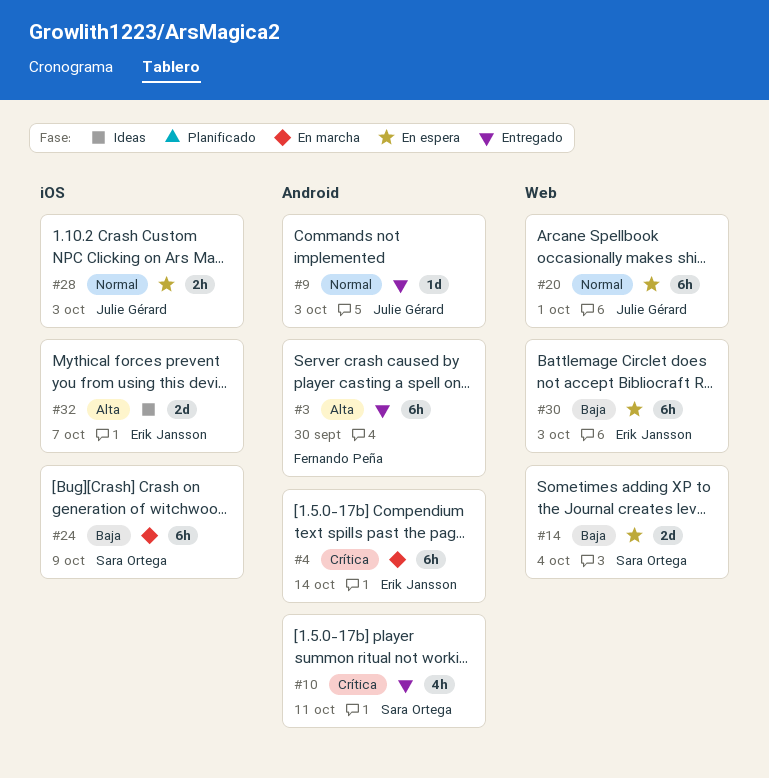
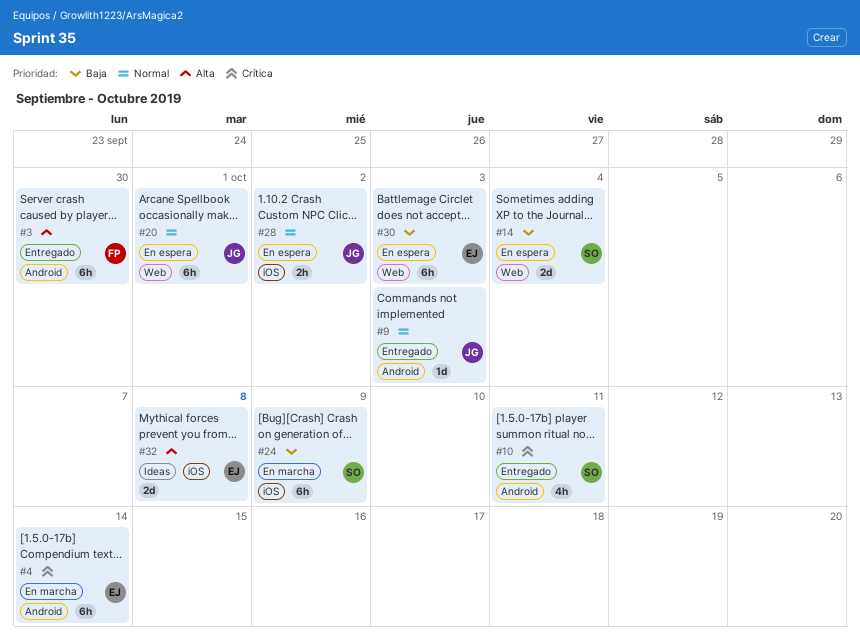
#28, due: Oct 3 -> Oct 2
#32, due: Oct 7 -> Oct 8

